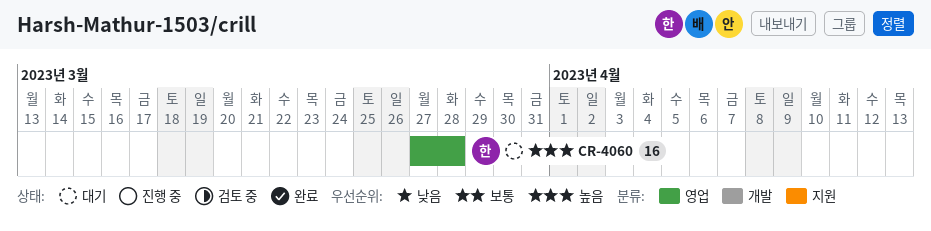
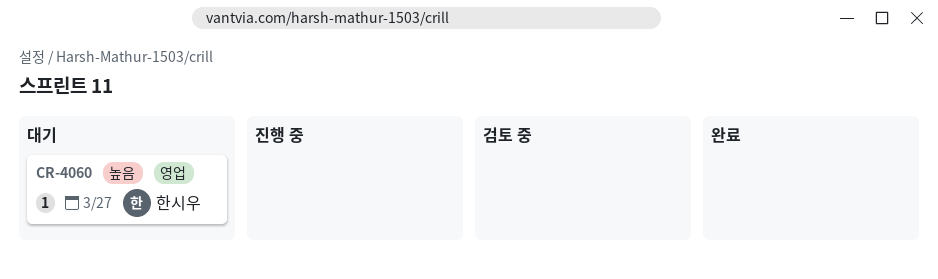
CR-4060, estimate: 16 -> 1
CR-4060, due: Mar 28 -> Mar 27

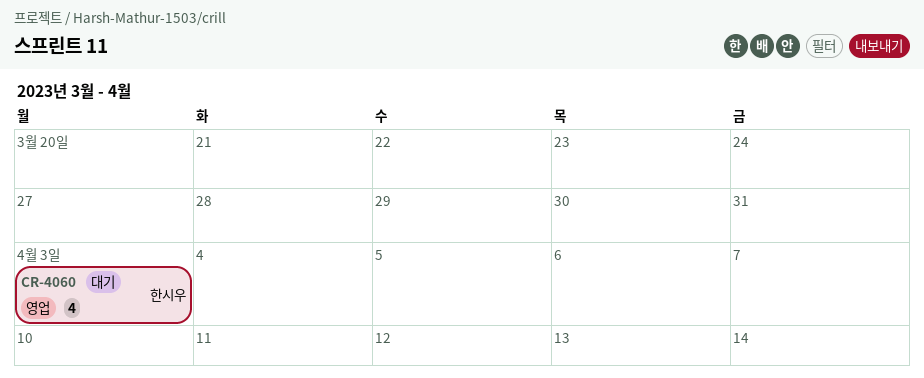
CR-4060, estimate: 1 -> 4
CR-4060, due: Mar 27 -> Apr 3

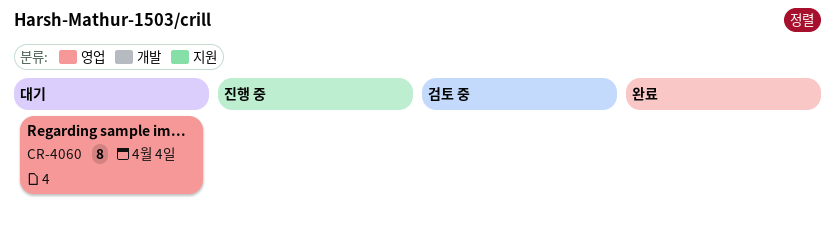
CR-4060, estimate: 4 -> 8
CR-4060, due: Apr 3 -> Apr 4

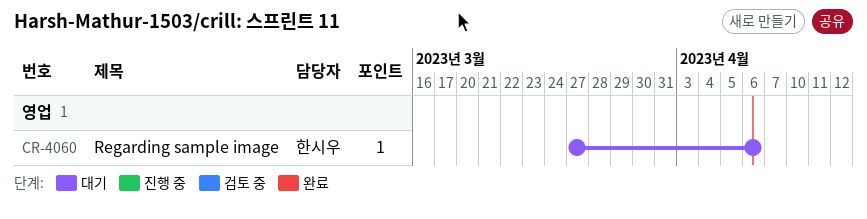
CR-4060, estimate: 8 -> 1
CR-4060, due: Apr 4 -> Apr 6

